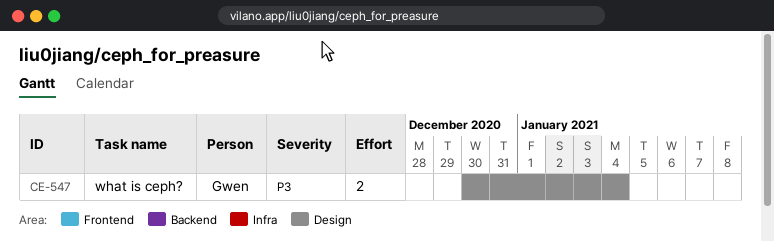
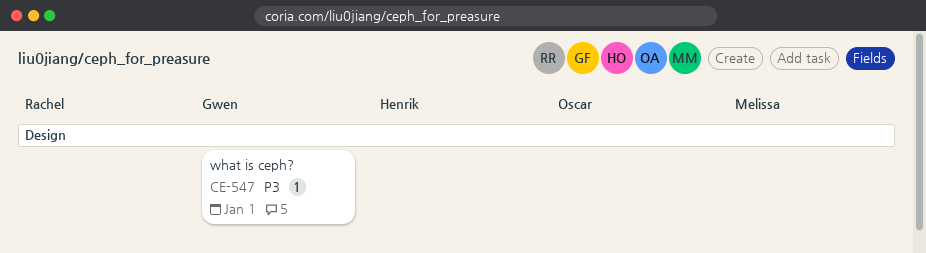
CE-547, estimate: 2 -> 1
CE-547, due: Jan 4 -> Jan 1

